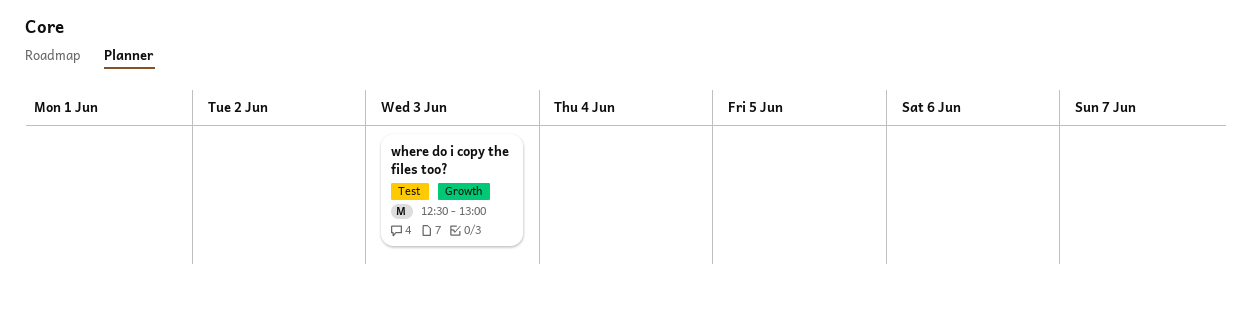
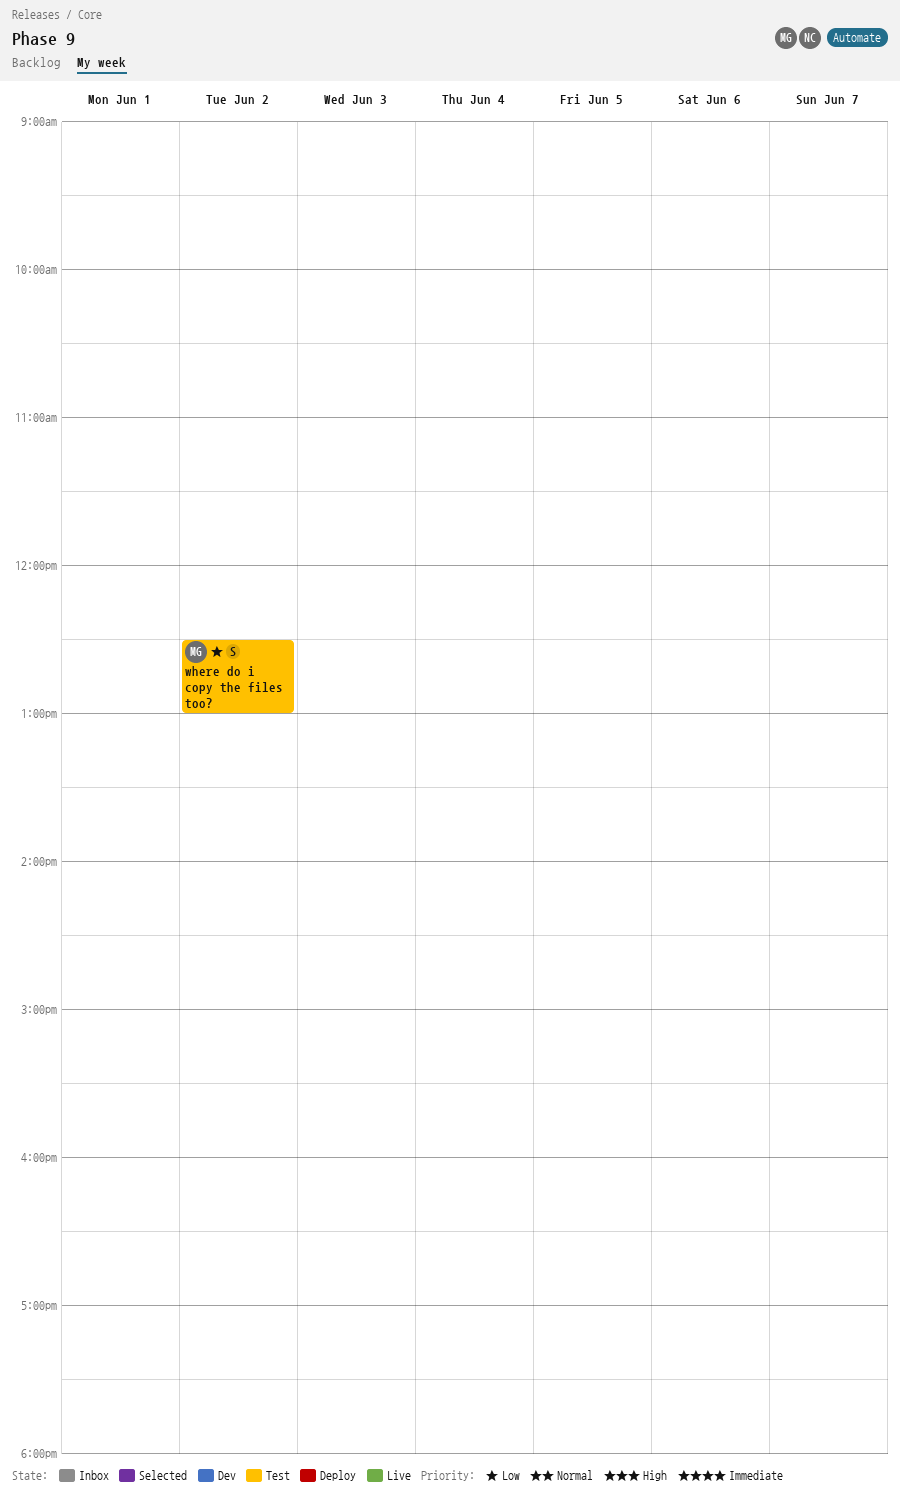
where do i copy the files too?, estimate: M -> S
where do i copy the files too?, day: Jun 3 -> Jun 2

